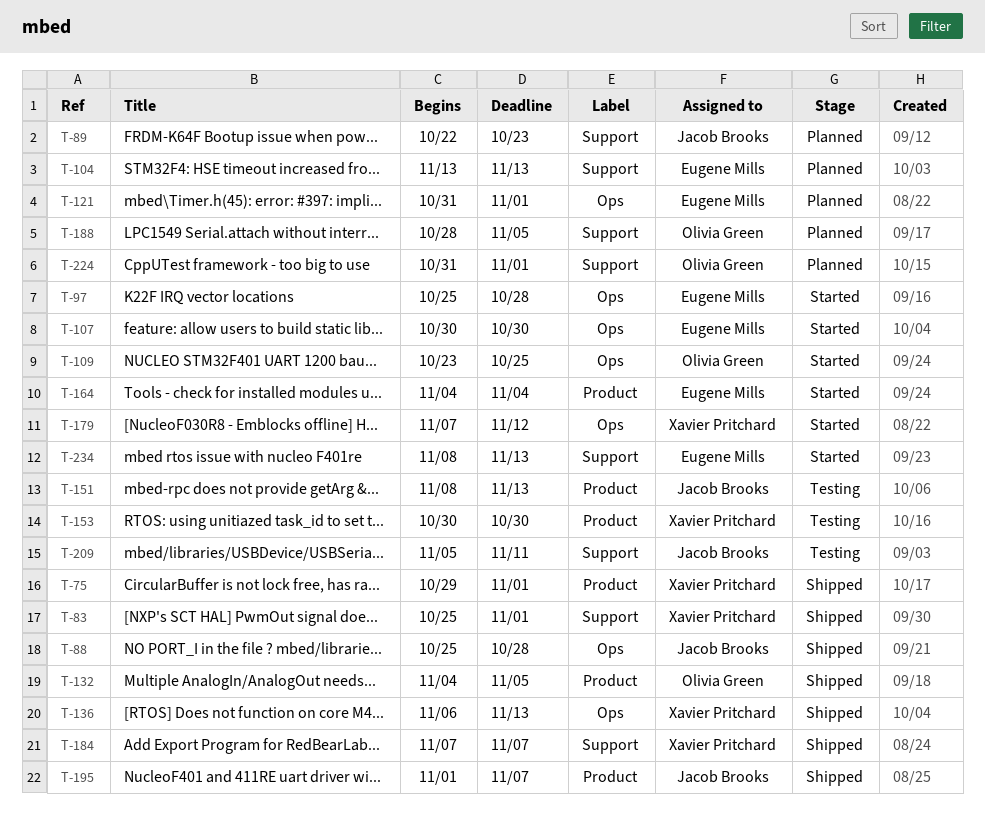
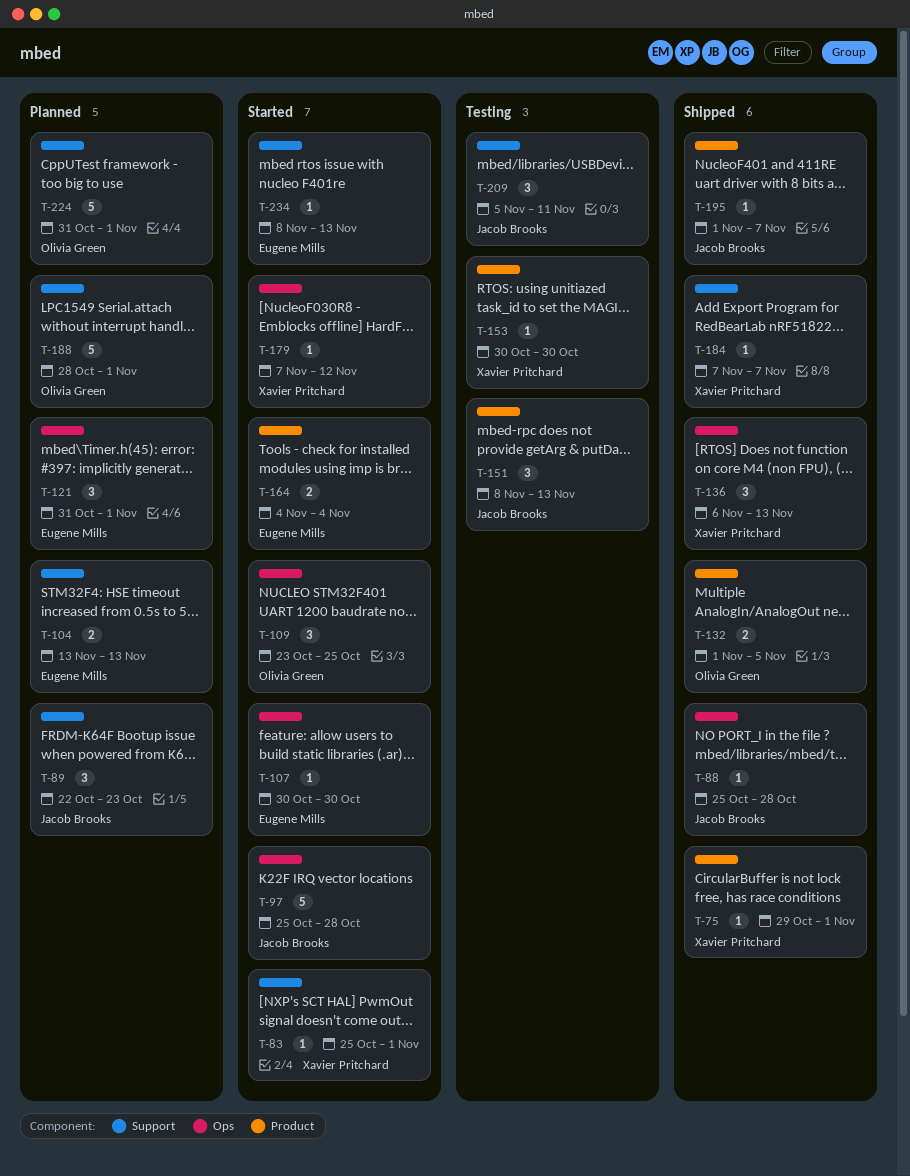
T-83, status: Shipped -> Started
T-97, owner: Eugene Mills -> Jacob Brooks
T-132, start: Nov 4 -> Nov 1
T-188, due: Nov 5 -> Nov 1

